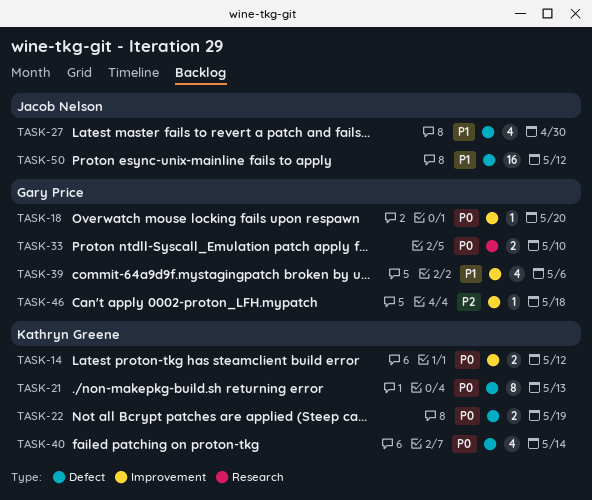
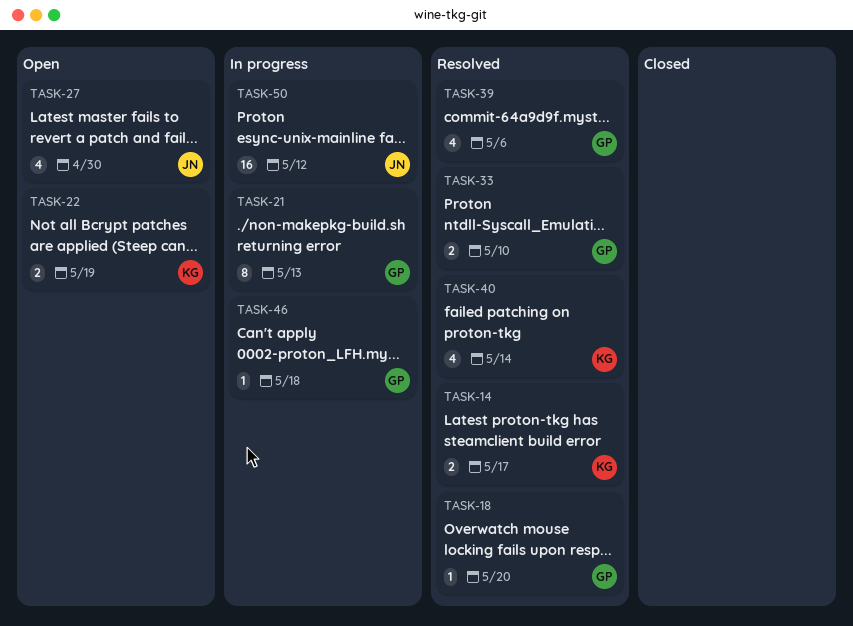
TASK-14, due: May 12 -> May 17
TASK-21, owner: Kathryn Greene -> Gary Price

